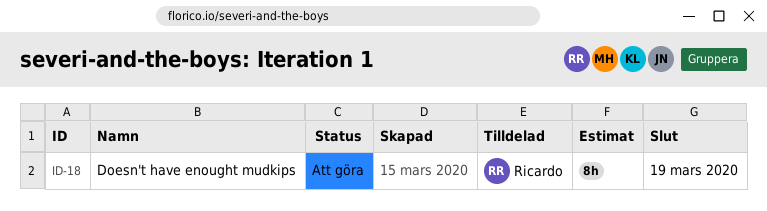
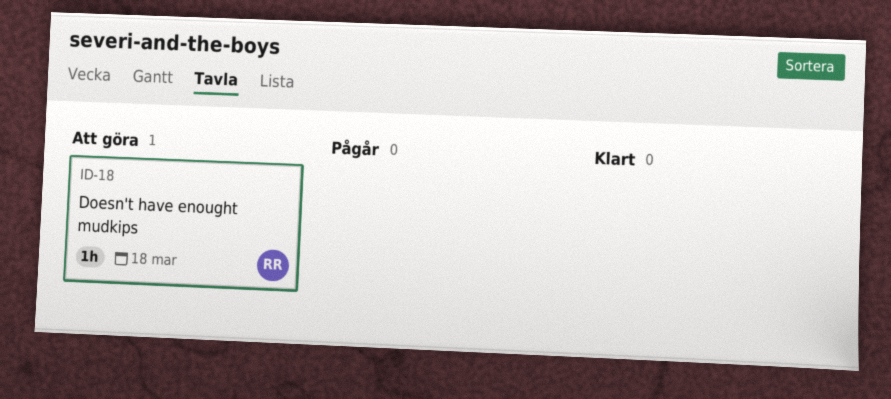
ID-18, estimate: 8h -> 1h
ID-18, due: Mar 19 -> Mar 18

